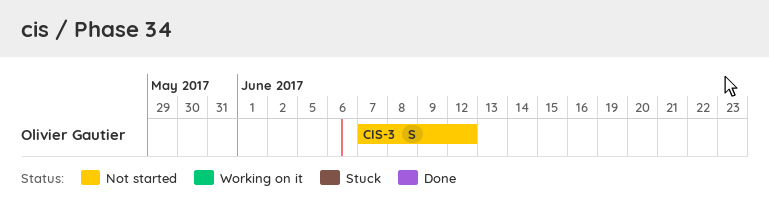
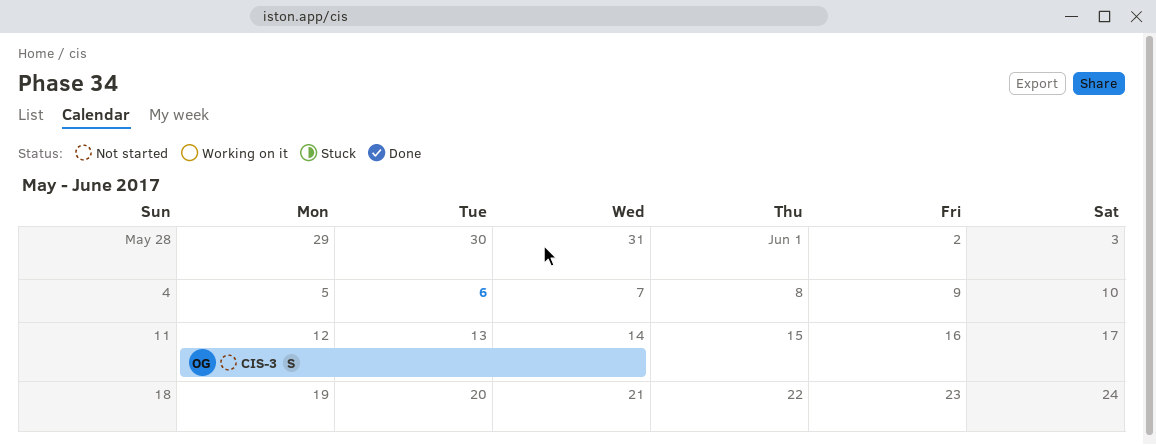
CIS-3, start: Jun 7 -> Jun 12
CIS-3, due: Jun 12 -> Jun 14

